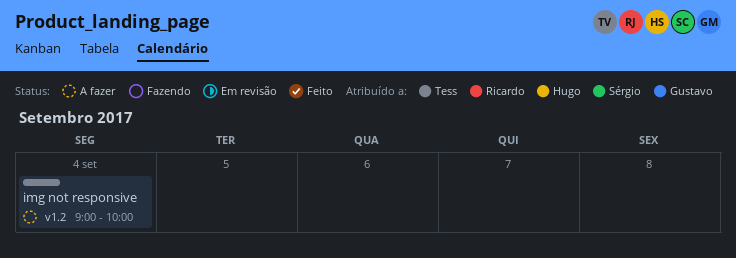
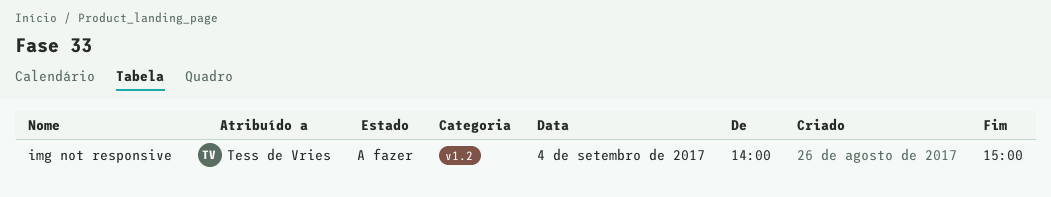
img not responsive, begins: 09:00 -> 14:00
img not responsive, ends: 10:00 -> 15:00

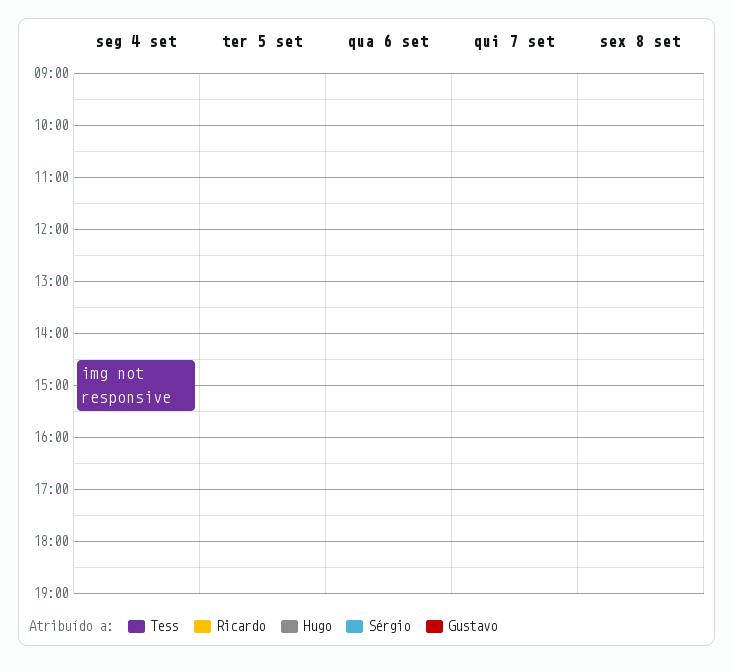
img not responsive, begins: 14:00 -> 14:30
img not responsive, ends: 15:00 -> 15:30

